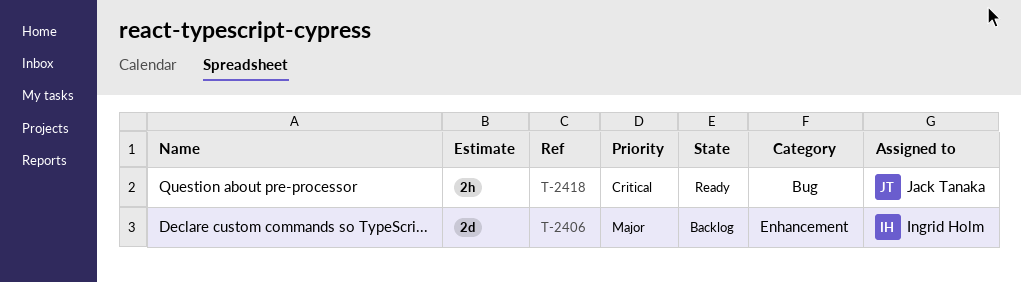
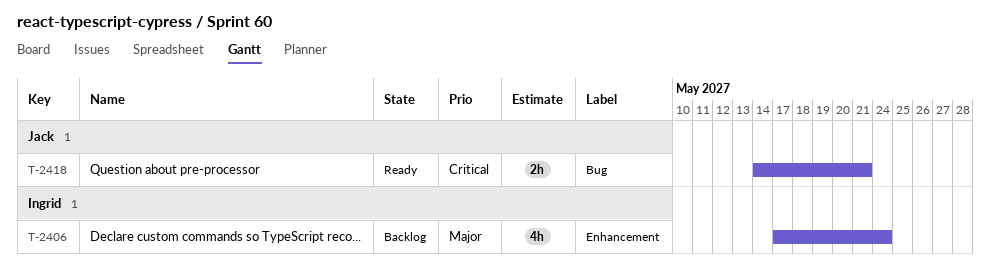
T-2406, estimate: 2d -> 4h

